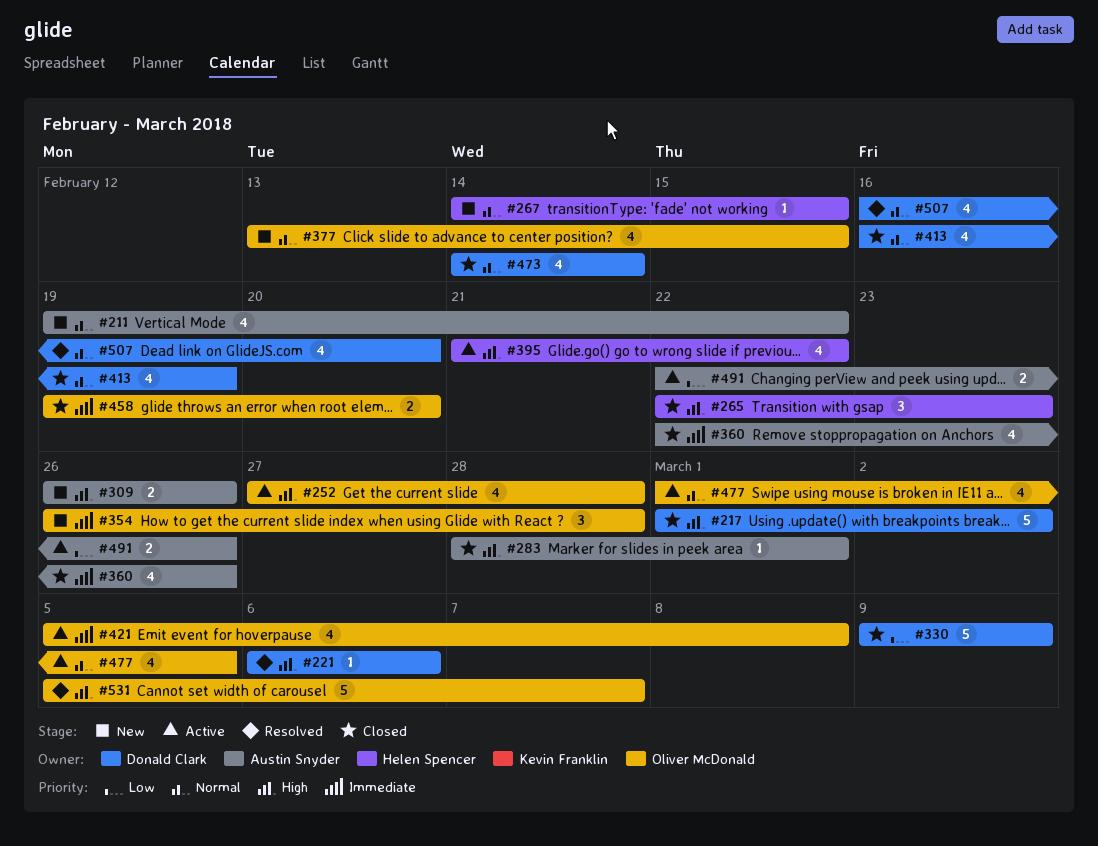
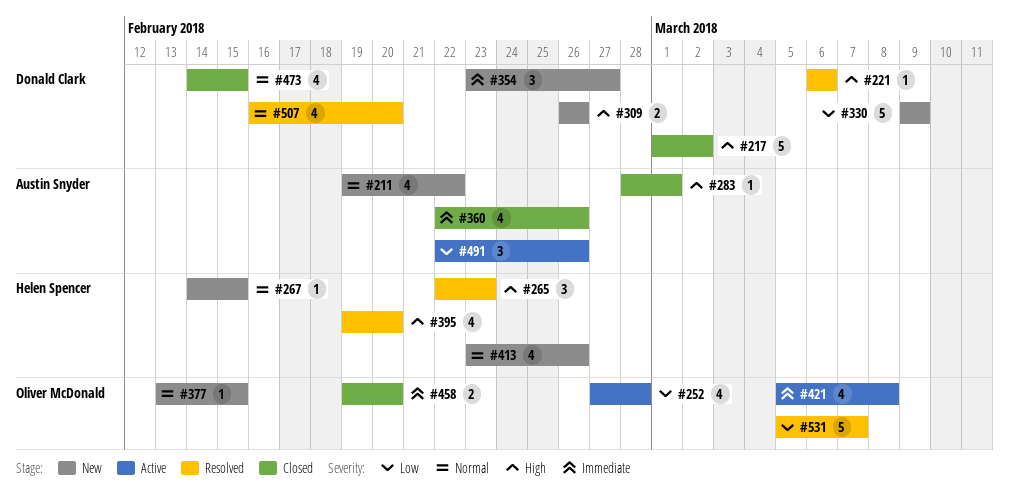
#252, priority: High -> Low
#265, status: Closed -> Resolved
#309, owner: Austin Snyder -> Donald Clark
#330, status: Closed -> New
#354, owner: Oliver McDonald -> Donald Clark
#354, start: Feb 26 -> Feb 23
#354, due: Feb 28 -> Feb 27
#377, estimate: 4 -> 1
#395, status: Active -> Resolved
#395, start: Feb 21 -> Feb 19
#395, due: Feb 22 -> Feb 20
#413, status: Closed -> New
#413, owner: Donald Clark -> Helen Spencer
#413, start: Feb 16 -> Feb 23
#413, due: Feb 19 -> Feb 26
#473, due: Feb 14 -> Feb 15
#477: present -> none
#491, estimate: 2 -> 3
#531, priority: High -> Low

